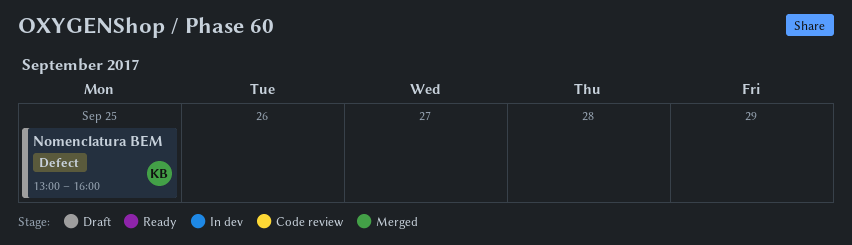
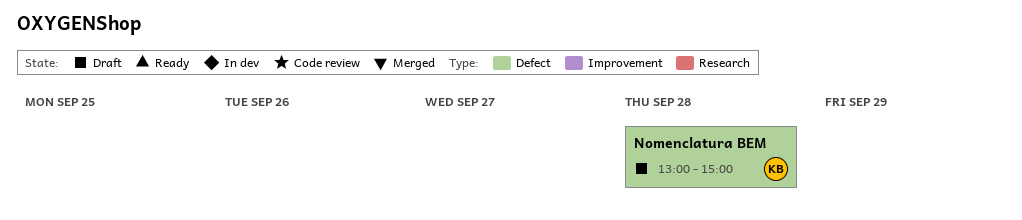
Nomenclatura BEM, day: Sep 25 -> Sep 28
Nomenclatura BEM, ends: 16:00 -> 15:00

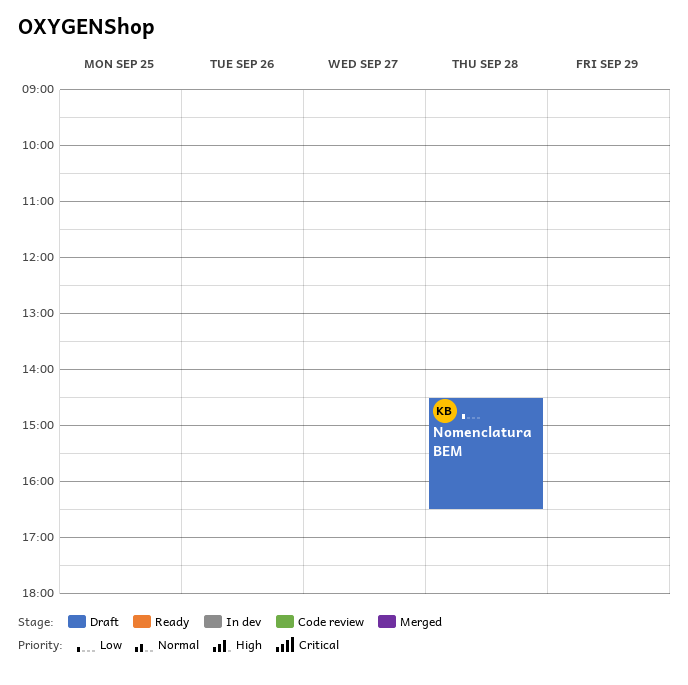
Nomenclatura BEM, begins: 13:00 -> 14:30
Nomenclatura BEM, ends: 15:00 -> 16:30

